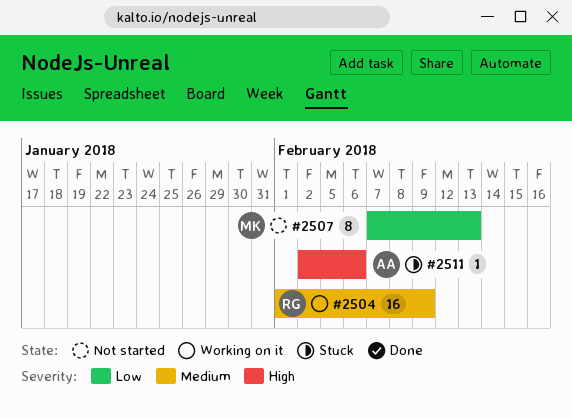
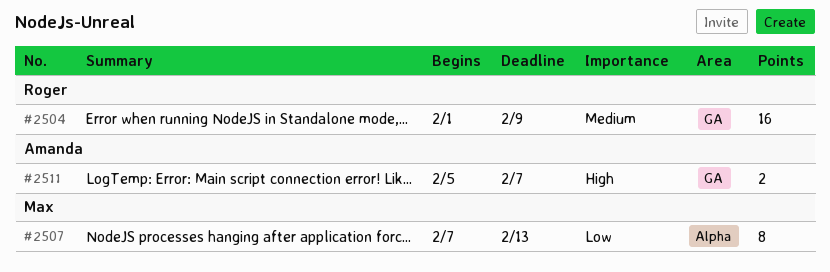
#2511, estimate: 1 -> 2
#2511, start: Feb 2 -> Feb 5
#2511, due: Feb 6 -> Feb 7

